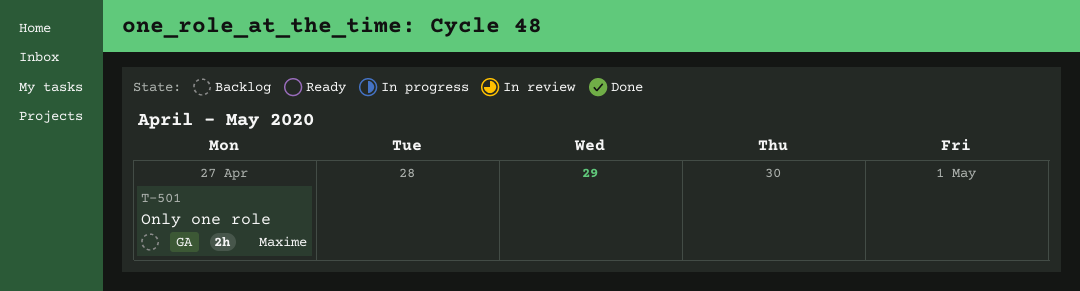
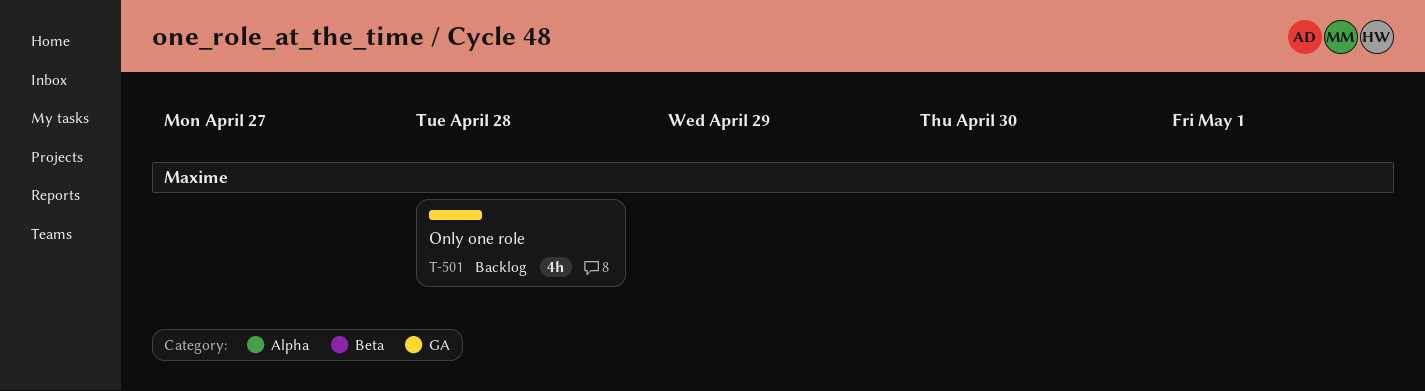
T-501, estimate: 2h -> 4h
T-501, due: Apr 27 -> Apr 28

